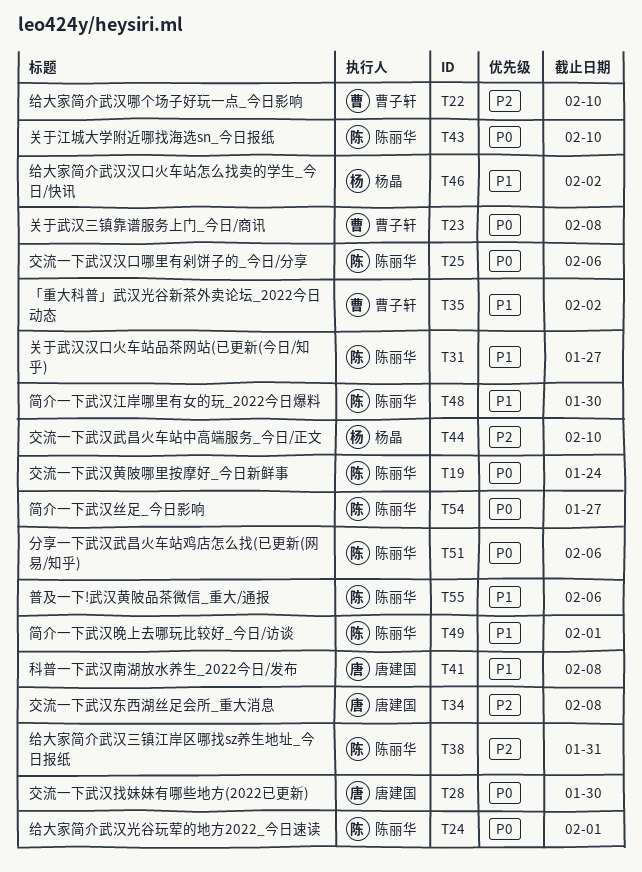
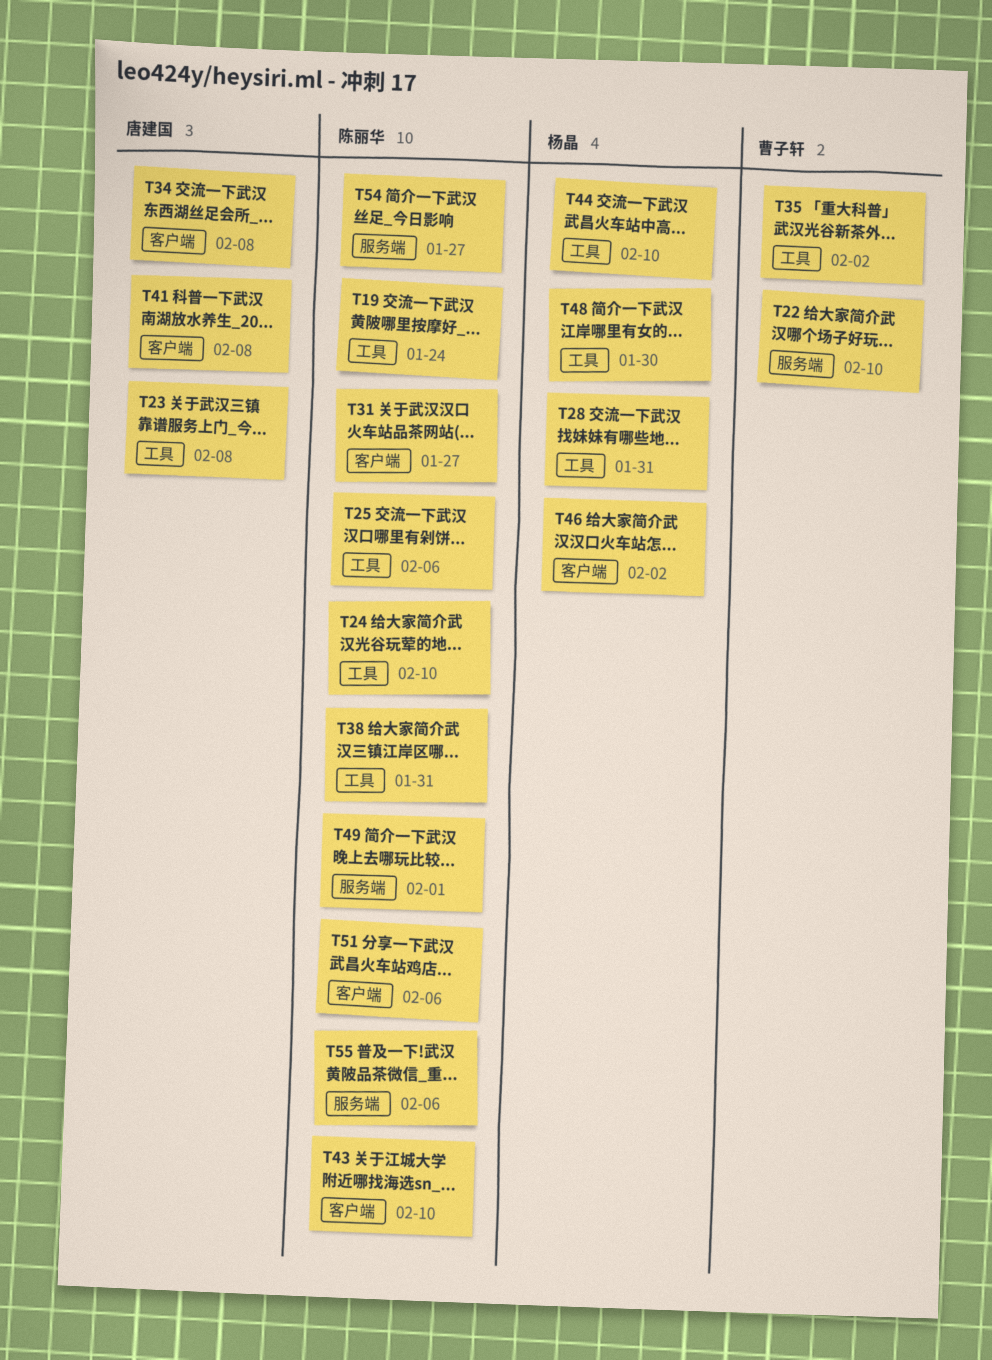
T23, owner: 曹子轩 -> 唐建国
T24, due: Feb 1 -> Feb 10
T28, owner: 唐建国 -> 杨晶
T28, due: Jan 30 -> Jan 31
T48, owner: 陈丽华 -> 杨晶

